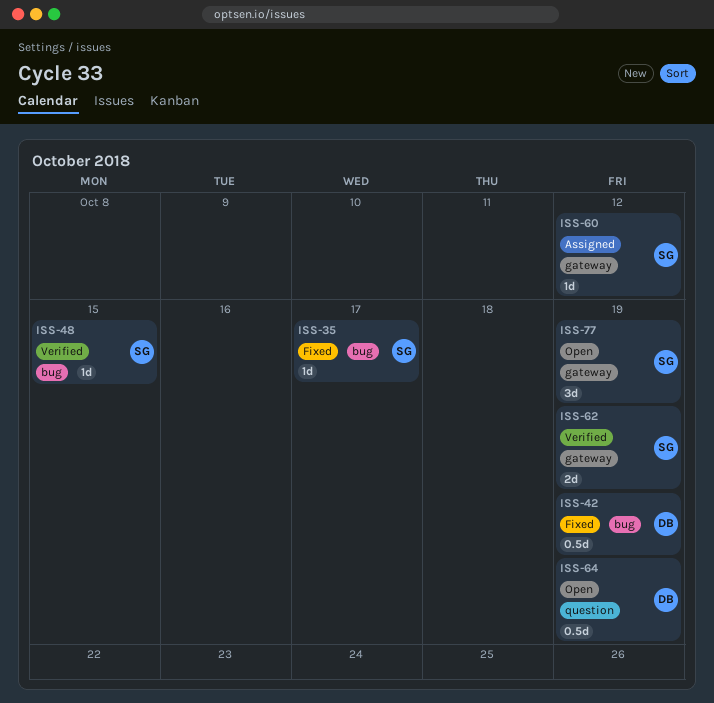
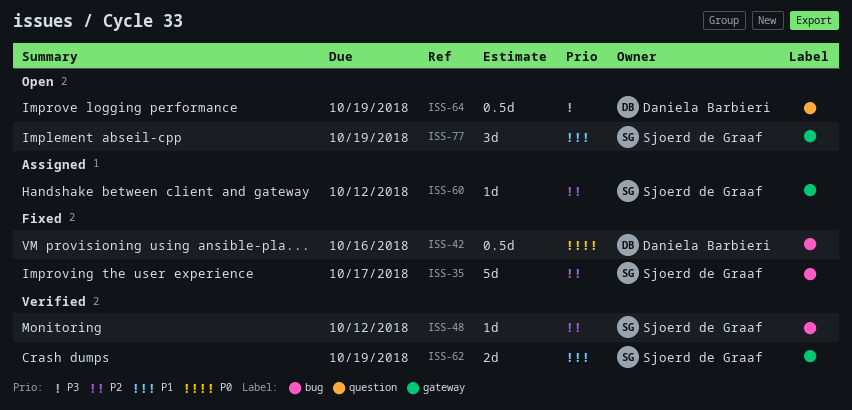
ISS-35, estimate: 1d -> 5d
ISS-42, due: Oct 19 -> Oct 16
ISS-48, due: Oct 15 -> Oct 12

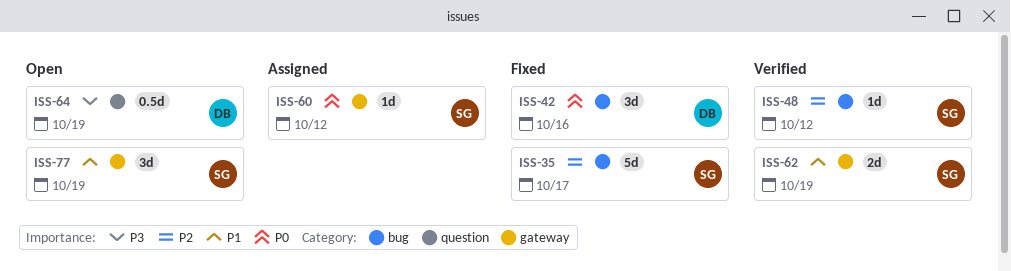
ISS-42, estimate: 0.5d -> 3d
ISS-60, priority: P2 -> P0

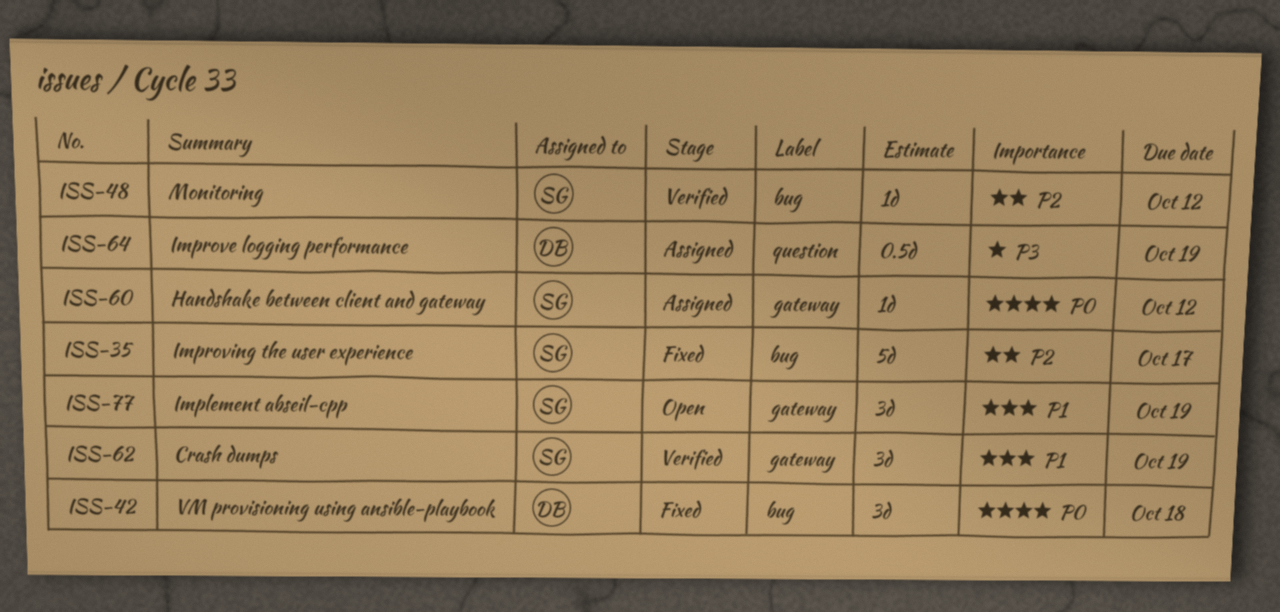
ISS-42, due: Oct 16 -> Oct 18
ISS-62, estimate: 2d -> 3d
ISS-64, status: Open -> Assigned

